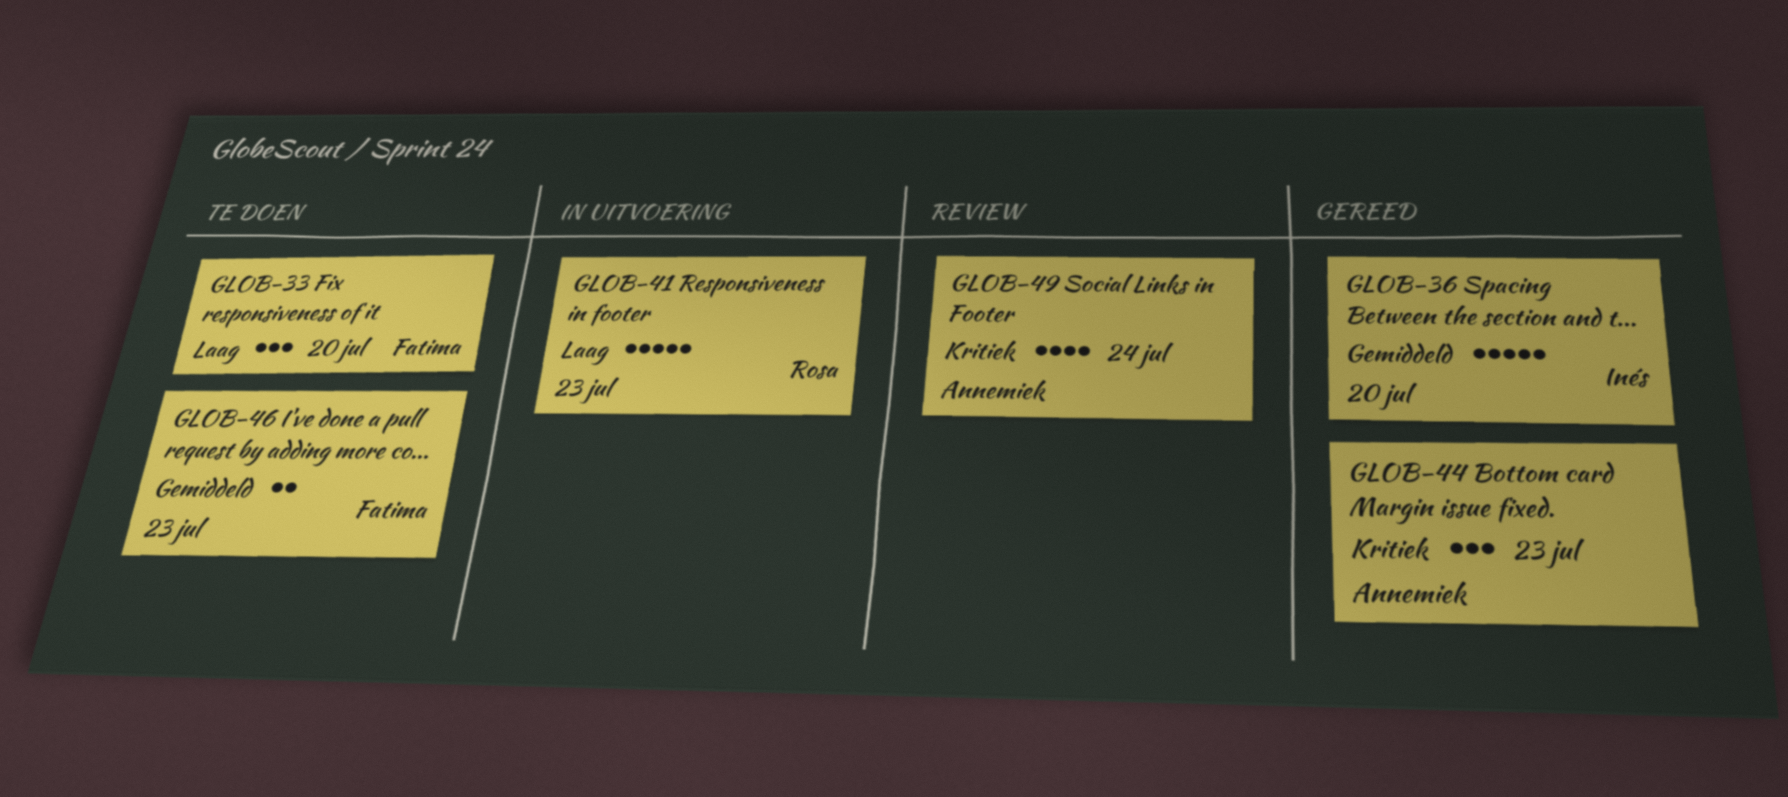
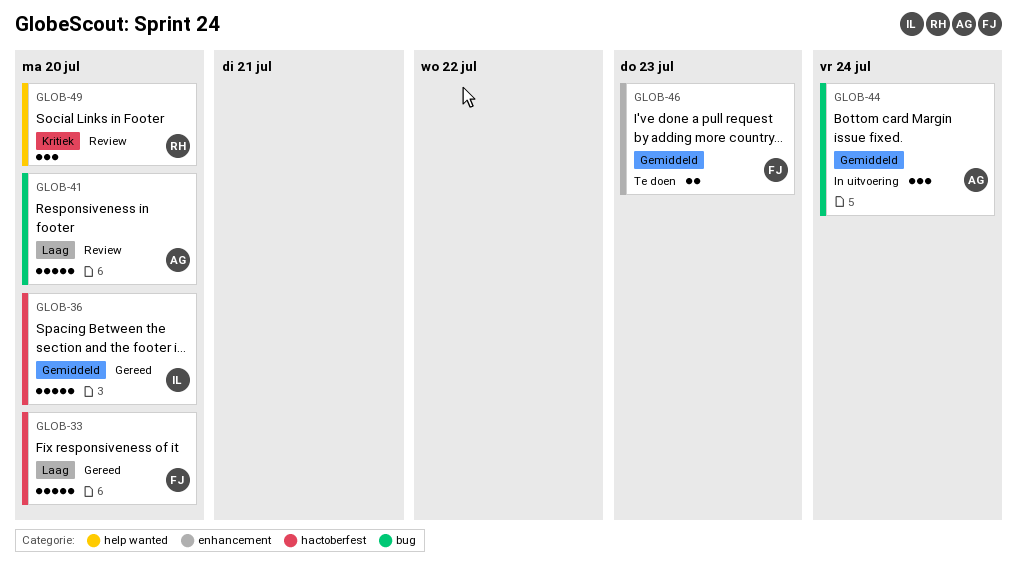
GLOB-33, status: Te doen -> Gereed
GLOB-33, estimate: 3 -> 5
GLOB-41, status: In uitvoering -> Review
GLOB-41, owner: Rosa -> Annemiek
GLOB-41, due: Jul 23 -> Jul 20
GLOB-44, status: Gereed -> In uitvoering
GLOB-44, priority: Kritiek -> Gemiddeld
GLOB-44, due: Jul 23 -> Jul 24
GLOB-49, owner: Annemiek -> Rosa
GLOB-49, estimate: 4 -> 3
GLOB-49, due: Jul 24 -> Jul 20

